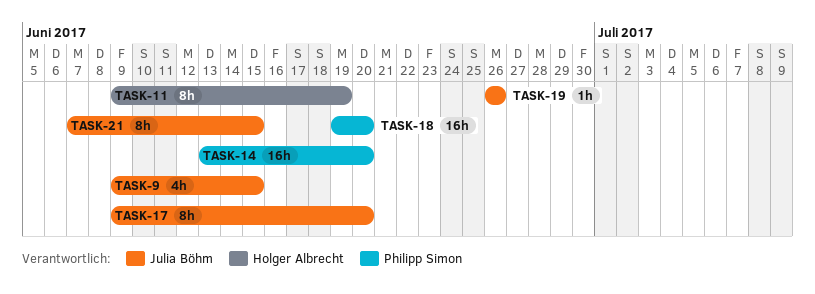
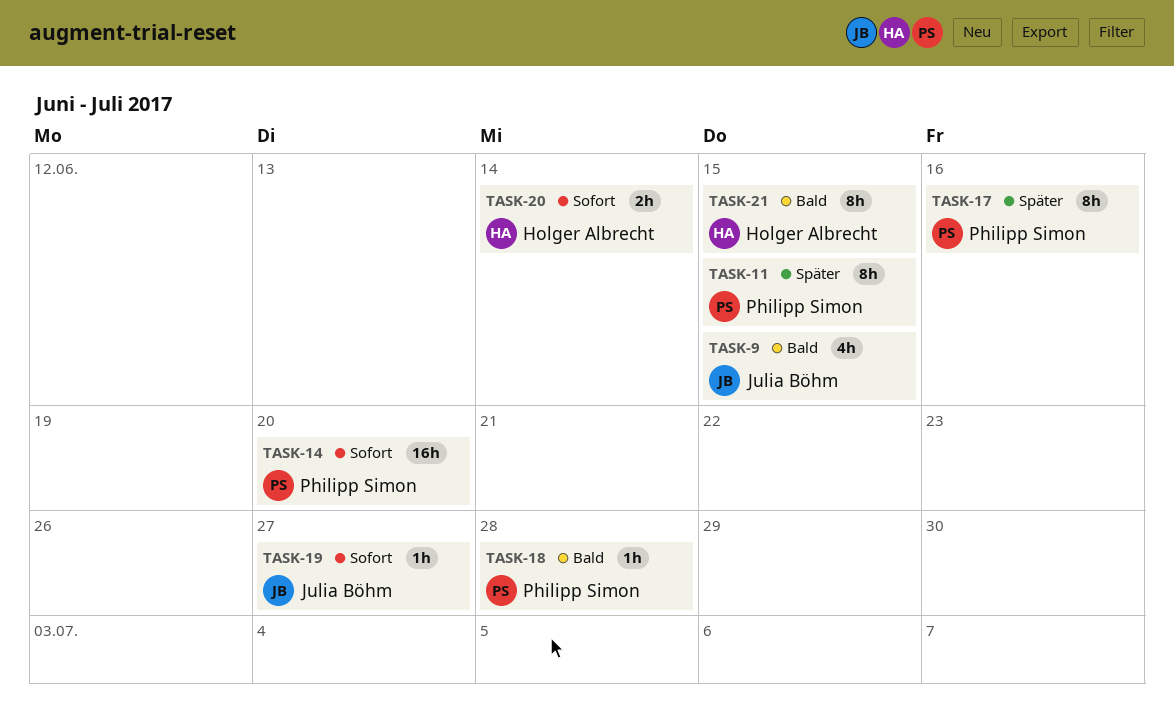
TASK-11, owner: Holger Albrecht -> Philipp Simon
TASK-11, due: Jun 19 -> Jun 15
TASK-17, owner: Julia Böhm -> Philipp Simon
TASK-17, due: Jun 20 -> Jun 16
TASK-18, estimate: 16h -> 1h
TASK-18, due: Jun 20 -> Jun 28
TASK-19, due: Jun 26 -> Jun 27
TASK-20: none -> present
TASK-21, owner: Julia Böhm -> Holger Albrecht

